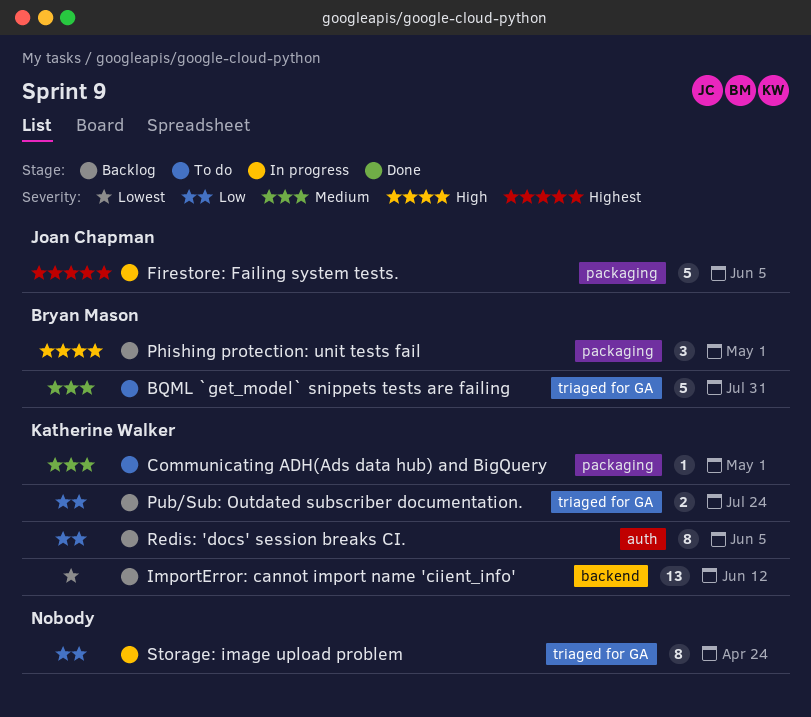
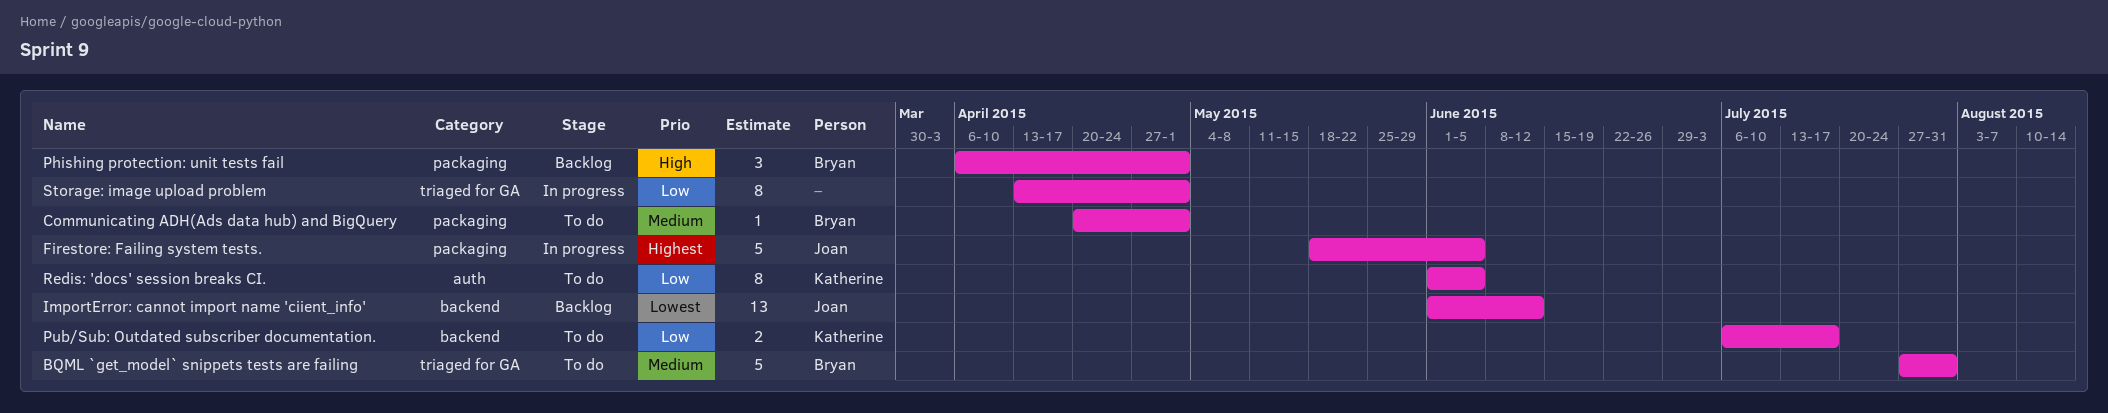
Communicating ADH(Ads data hub) and BigQuery, owner: Katherine Walker -> Bryan Mason
ImportError: cannot import name 'ciient_info', owner: Katherine Walker -> Joan Chapman
Pub/Sub: Outdated subscriber documentation., status: Backlog -> To do
Pub/Sub: Outdated subscriber documentation., label: triaged for GA -> backend
Pub/Sub: Outdated subscriber documentation., due: Jul 24 -> Jul 17
Redis: 'docs' session breaks CI., status: Backlog -> To do
Storage: image upload problem, due: Apr 24 -> May 1

